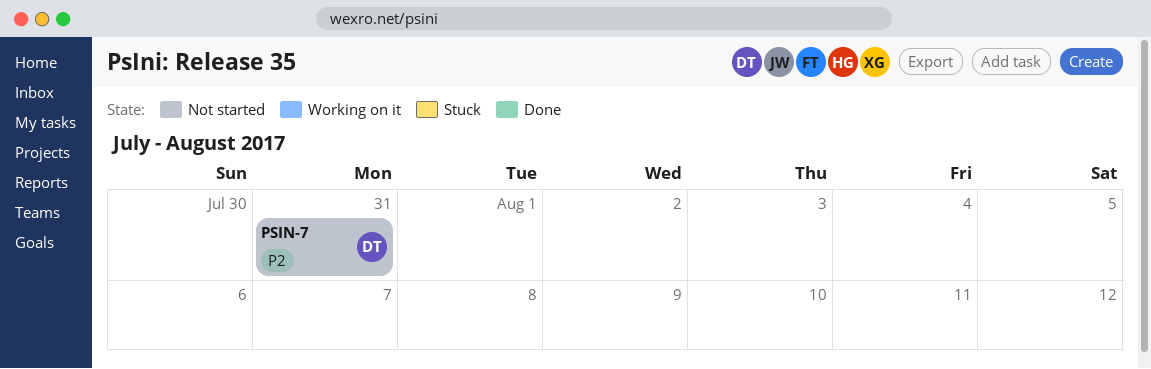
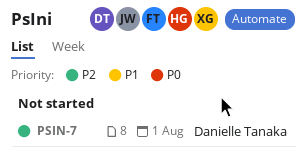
PSIN-7, due: Jul 31 -> Aug 1

